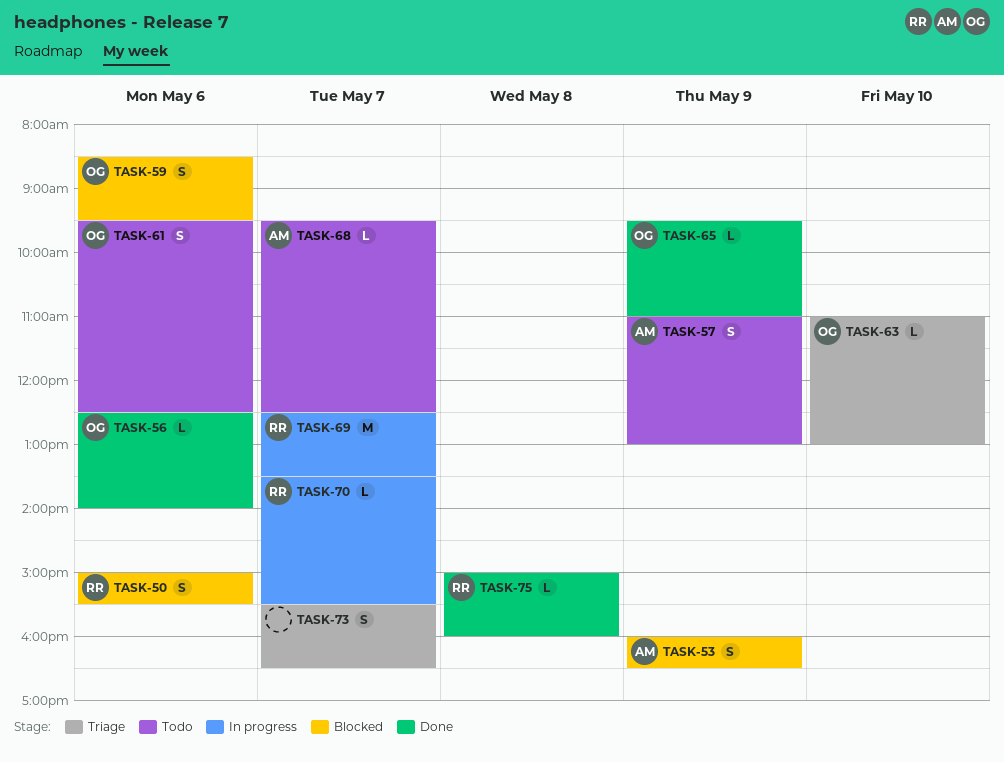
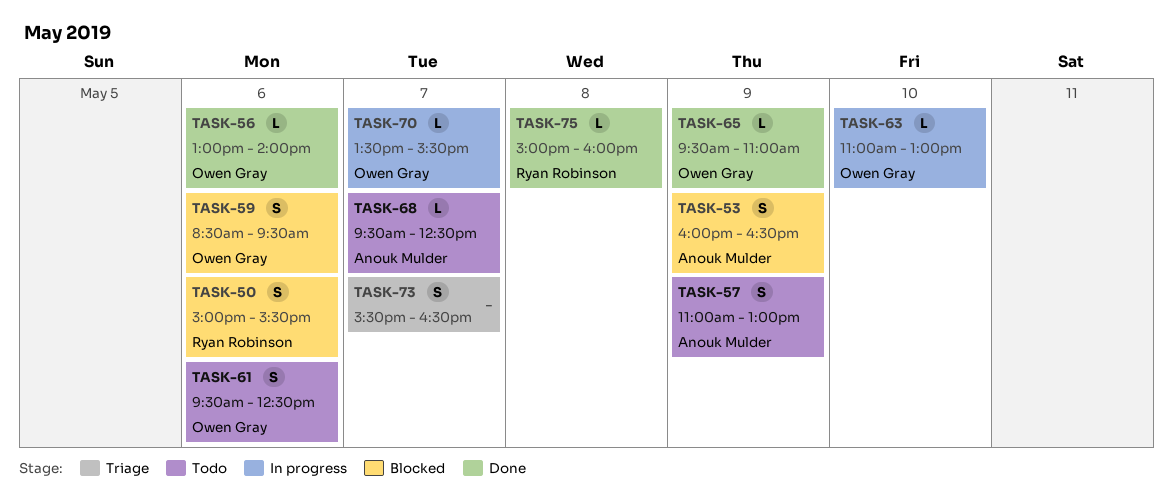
TASK-56, begins: 12:30 -> 13:00
TASK-63, status: Triage -> In progress
TASK-69: present -> none
TASK-70, owner: Ryan Robinson -> Owen Gray

